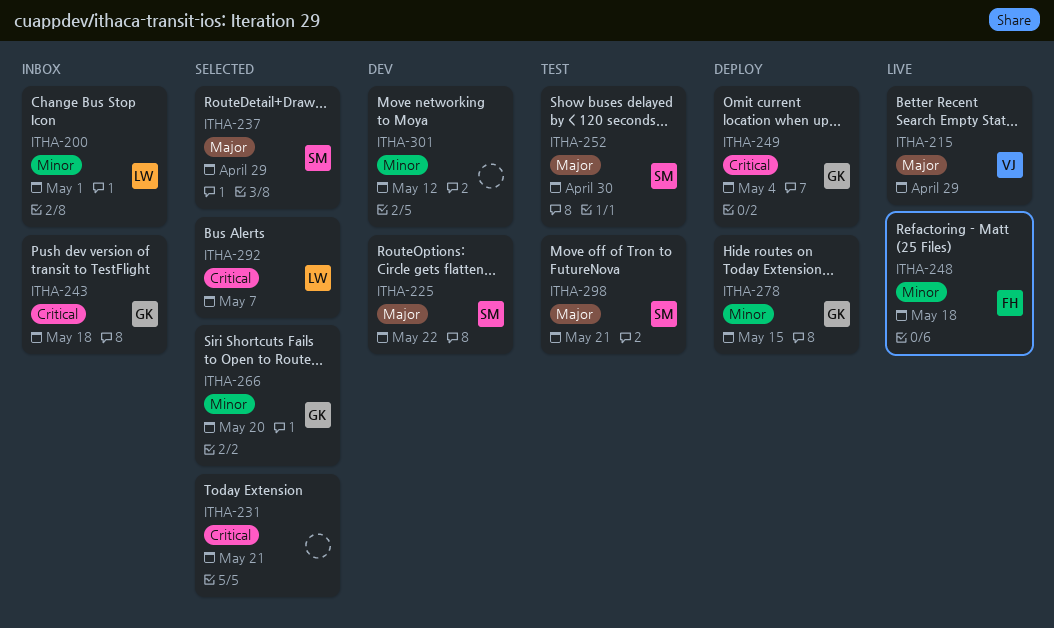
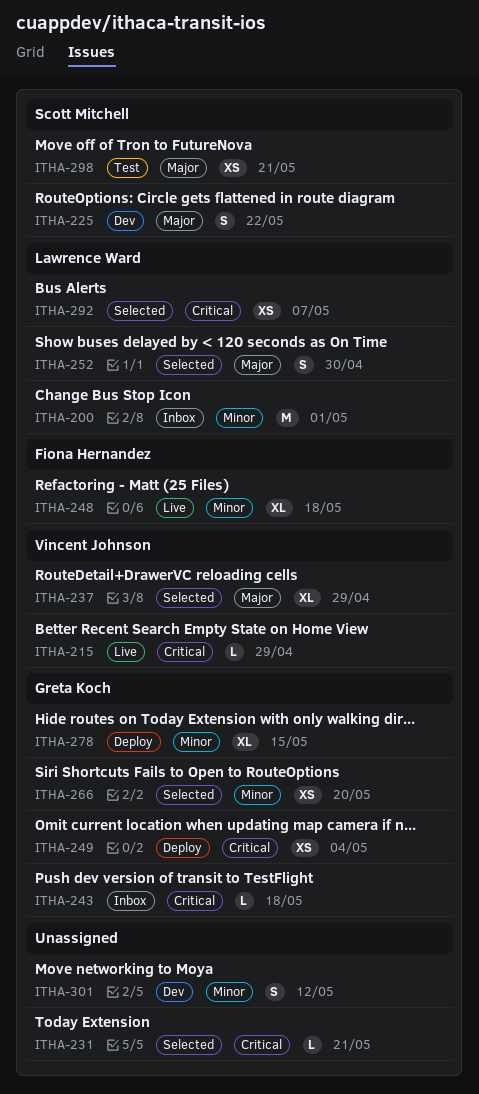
ITHA-215, priority: Major -> Critical
ITHA-237, owner: Scott Mitchell -> Vincent Johnson
ITHA-252, status: Test -> Selected
ITHA-252, owner: Scott Mitchell -> Lawrence Ward

